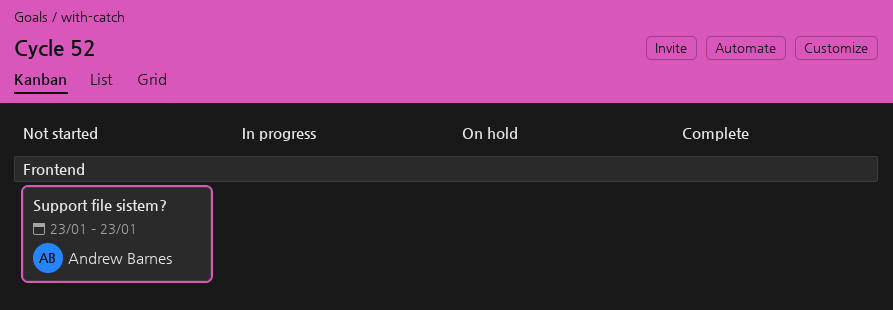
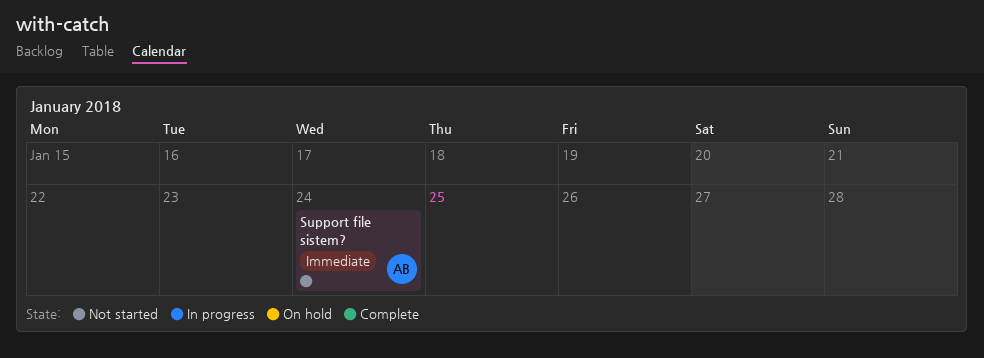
Support file sistem?, due: Jan 23 -> Jan 24

